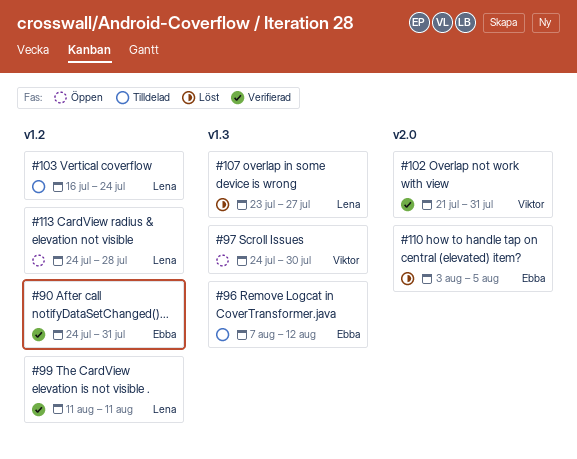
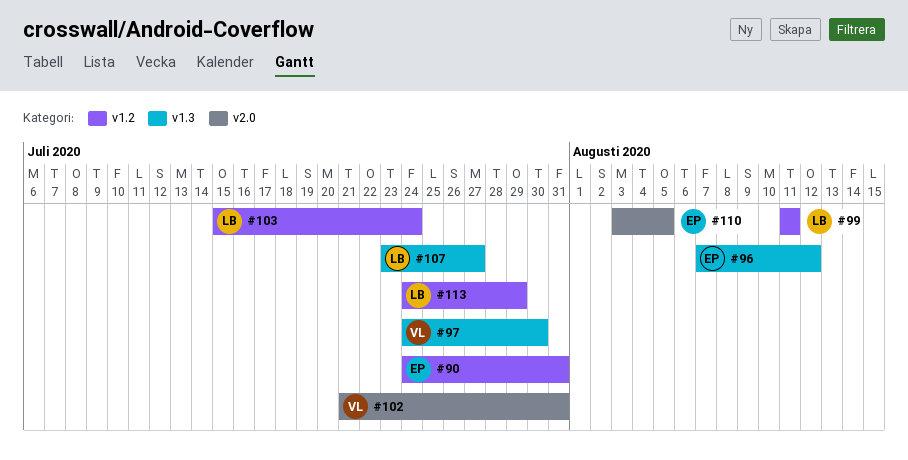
#103, start: Jul 16 -> Jul 15
#113, due: Jul 28 -> Jul 29

